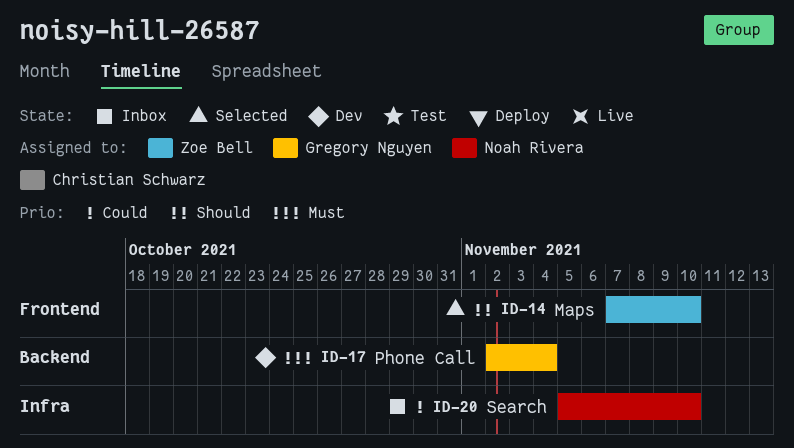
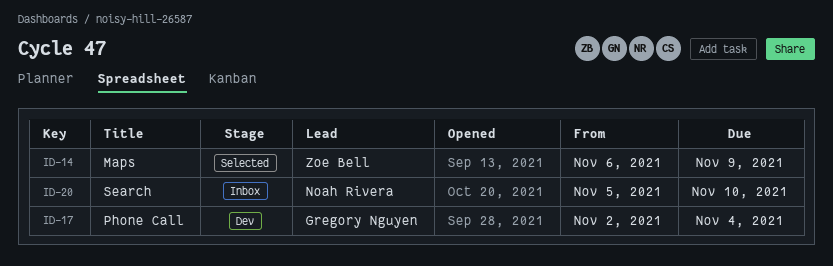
ID-14, start: Nov 7 -> Nov 6
ID-14, due: Nov 10 -> Nov 9

